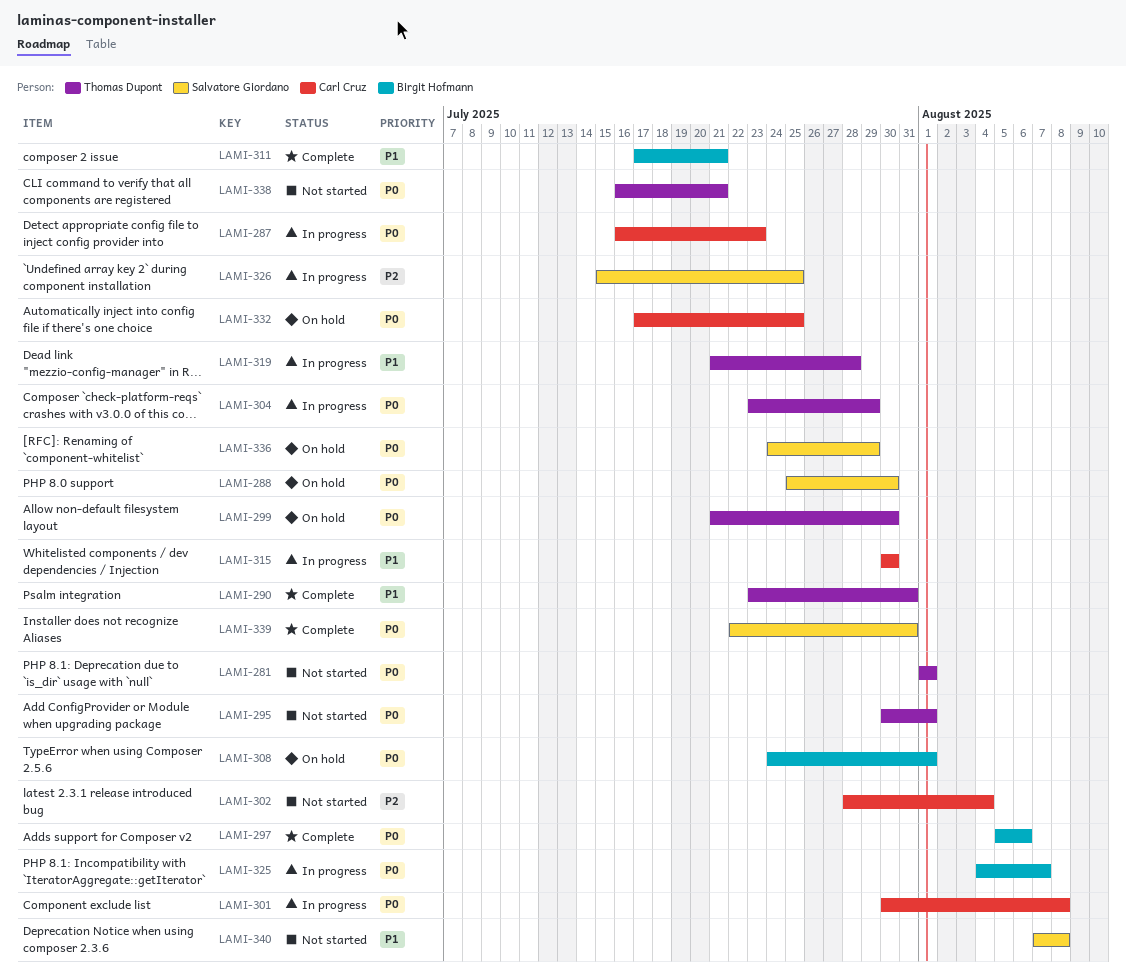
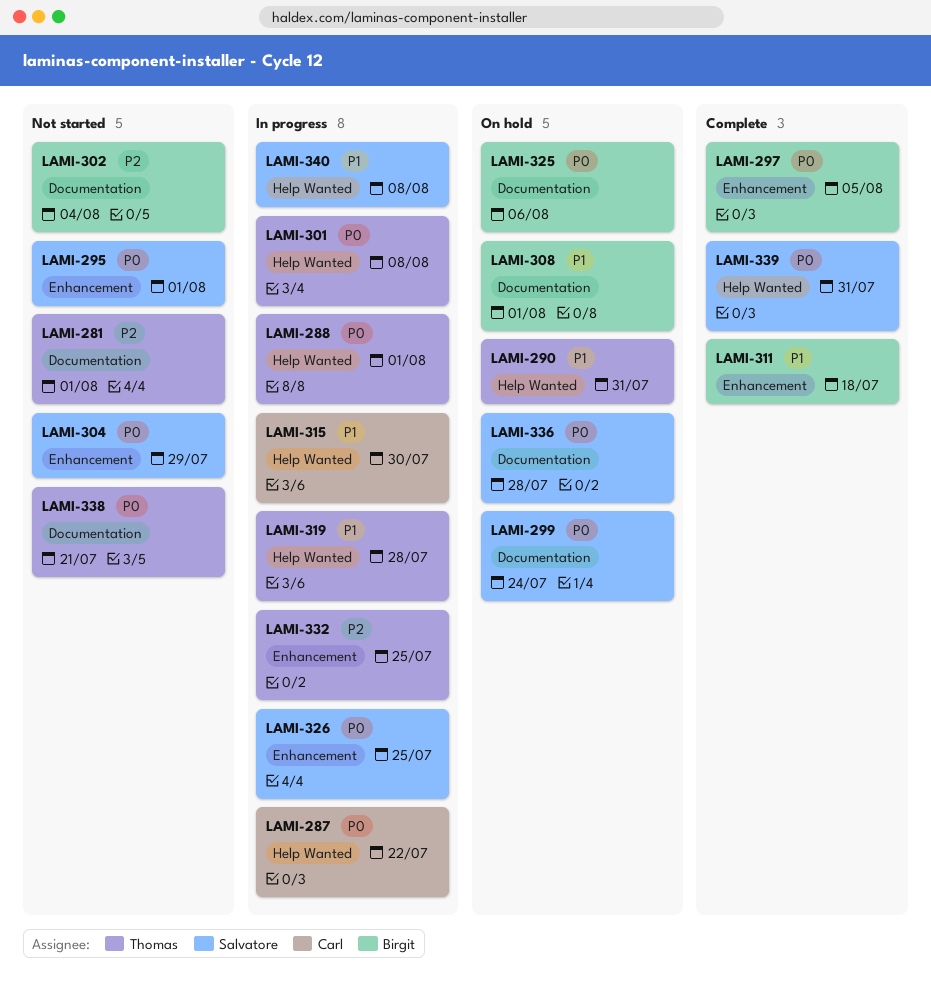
LAMI-281, priority: P0 -> P2
LAMI-287, due: Jul 23 -> Jul 22
LAMI-288, status: On hold -> In progress
LAMI-288, owner: Salvatore Giordano -> Thomas Dupont
LAMI-288, due: Jul 30 -> Aug 1
LAMI-290, status: Complete -> On hold
LAMI-295, owner: Thomas Dupont -> Salvatore Giordano
LAMI-297, due: Aug 6 -> Aug 5
LAMI-299, owner: Thomas Dupont -> Salvatore Giordano
LAMI-299, due: Jul 30 -> Jul 24
LAMI-301, owner: Carl Cruz -> Thomas Dupont
LAMI-302, owner: Carl Cruz -> Birgit Hofmann
LAMI-304, status: In progress -> Not started
LAMI-304, owner: Thomas Dupont -> Salvatore Giordano
LAMI-308, priority: P0 -> P1
LAMI-311, due: Jul 21 -> Jul 18
LAMI-325, status: In progress -> On hold
LAMI-325, due: Aug 7 -> Aug 6
LAMI-326, priority: P2 -> P0
LAMI-332, status: On hold -> In progress
LAMI-332, owner: Carl Cruz -> Thomas Dupont
LAMI-332, priority: P0 -> P2
LAMI-336, due: Jul 29 -> Jul 28
LAMI-340, status: Not started -> In progress

